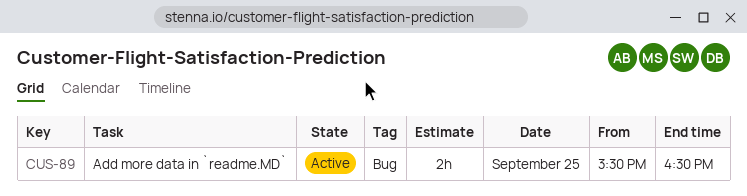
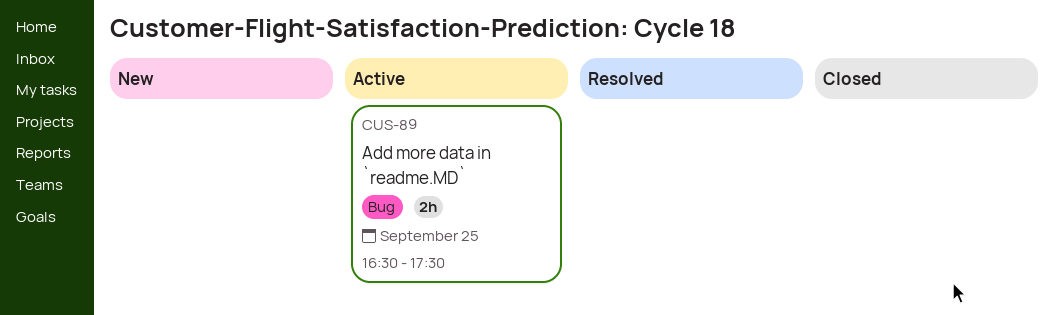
CUS-89, begins: 15:30 -> 16:30
CUS-89, ends: 16:30 -> 17:30

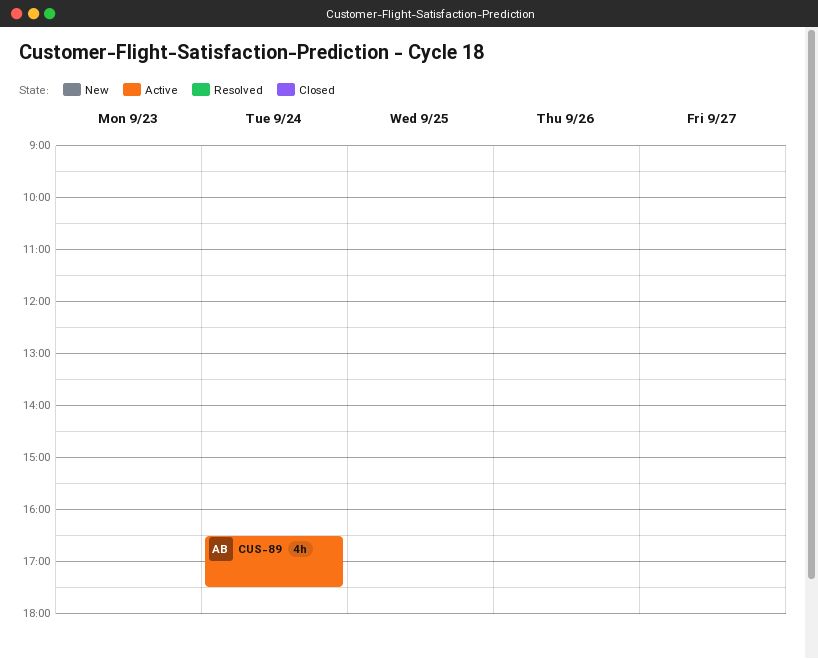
CUS-89, estimate: 2h -> 4h
CUS-89, day: Sep 25 -> Sep 24

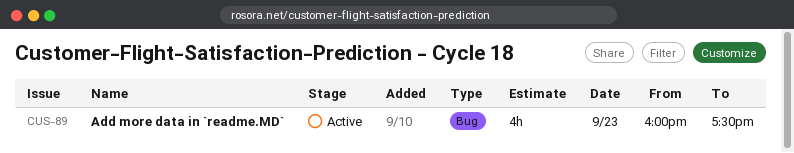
CUS-89, day: Sep 24 -> Sep 23
CUS-89, begins: 16:30 -> 16:00

